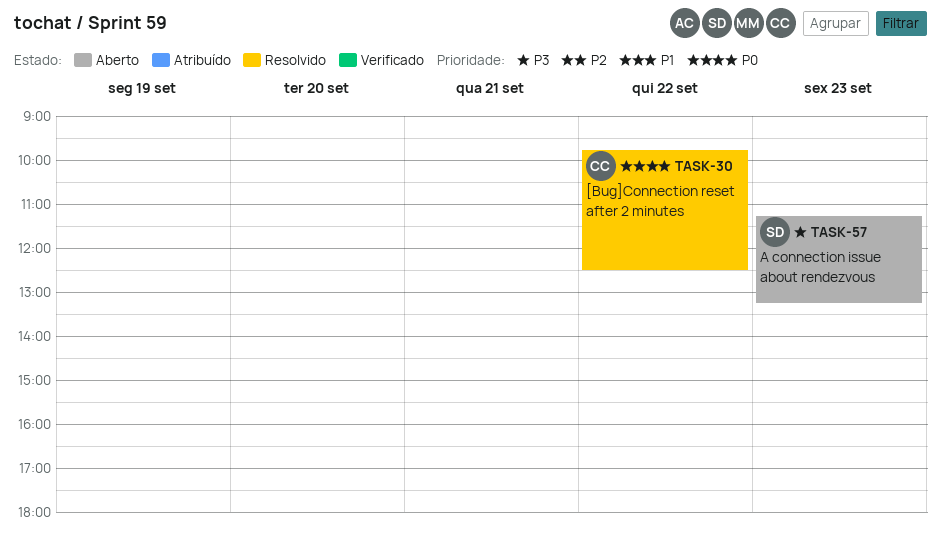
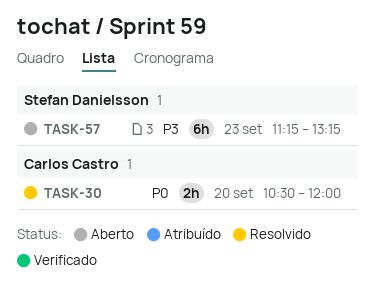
TASK-30, day: Sep 22 -> Sep 20
TASK-30, begins: 09:45 -> 10:30
TASK-30, ends: 12:30 -> 12:00

